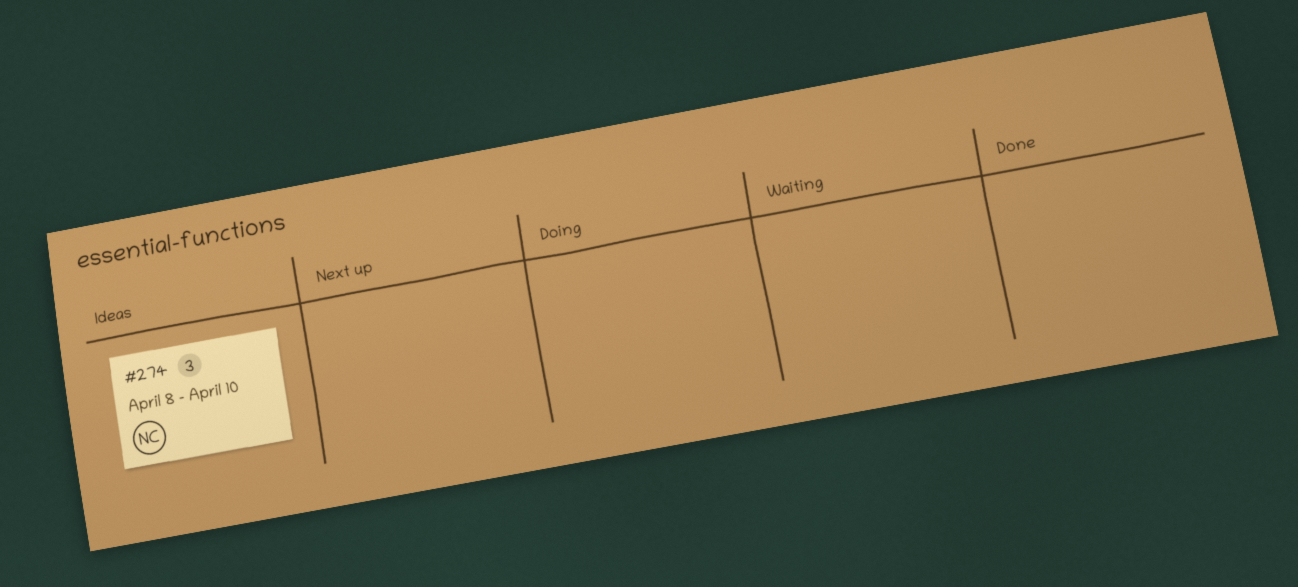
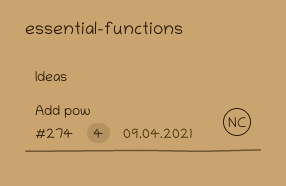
#274, estimate: 3 -> 4
#274, due: Apr 10 -> Apr 9

